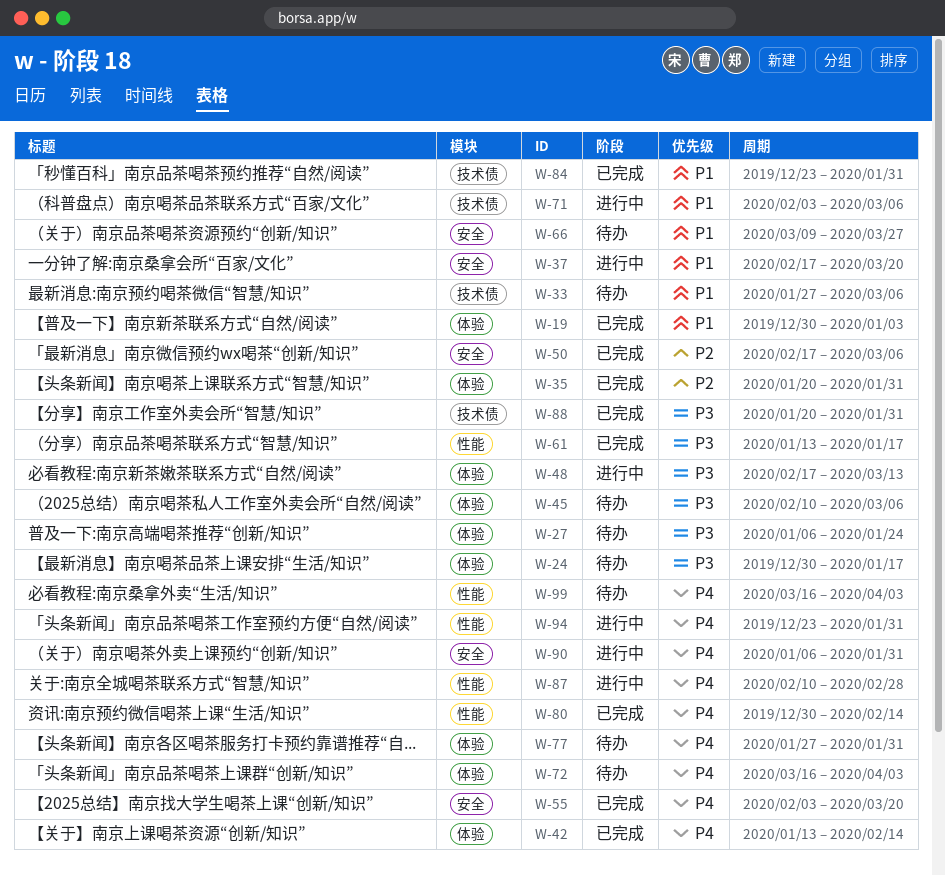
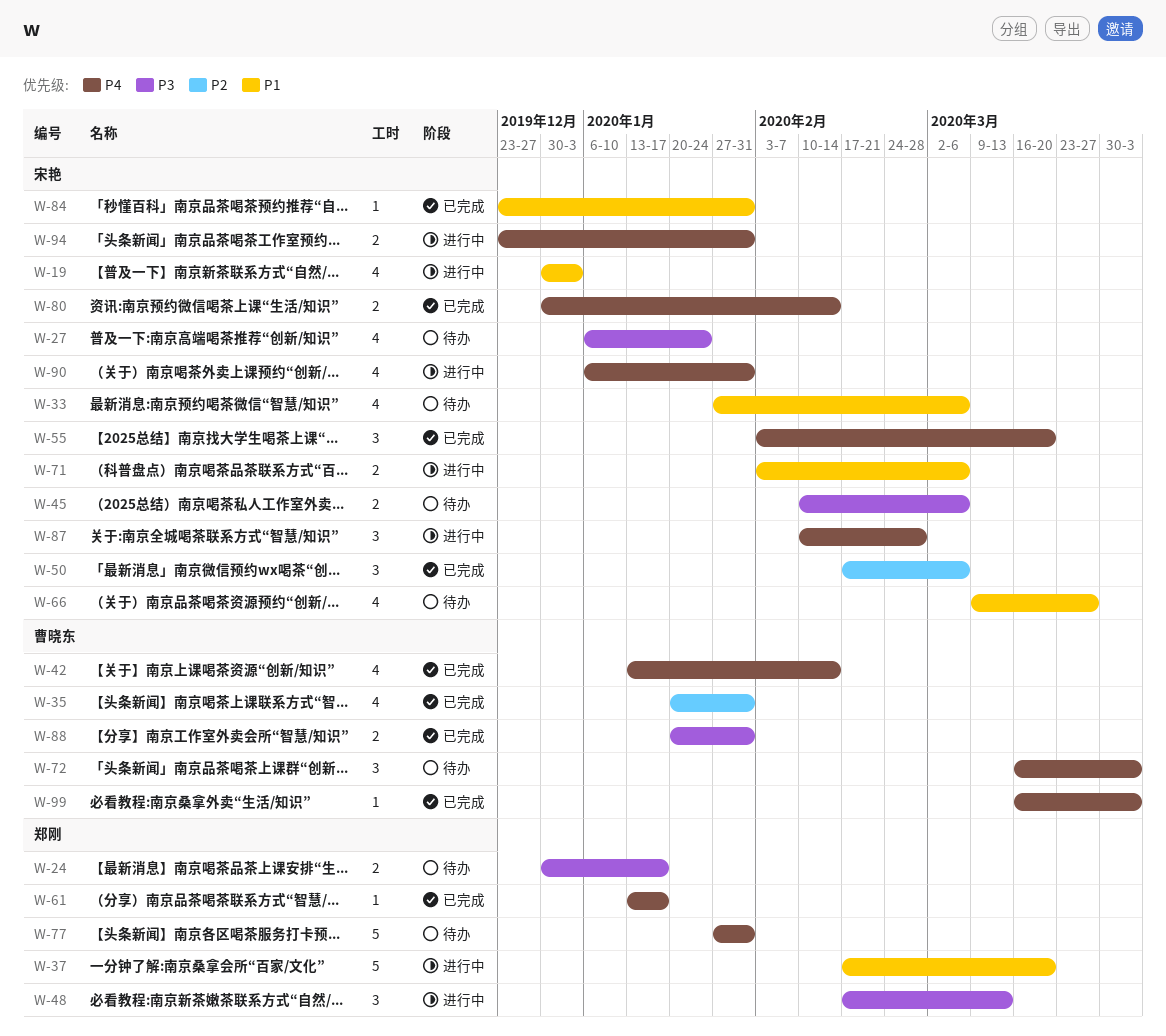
W-19, status: 已完成 -> 进行中
W-61, priority: P3 -> P4
W-99, status: 待办 -> 已完成

